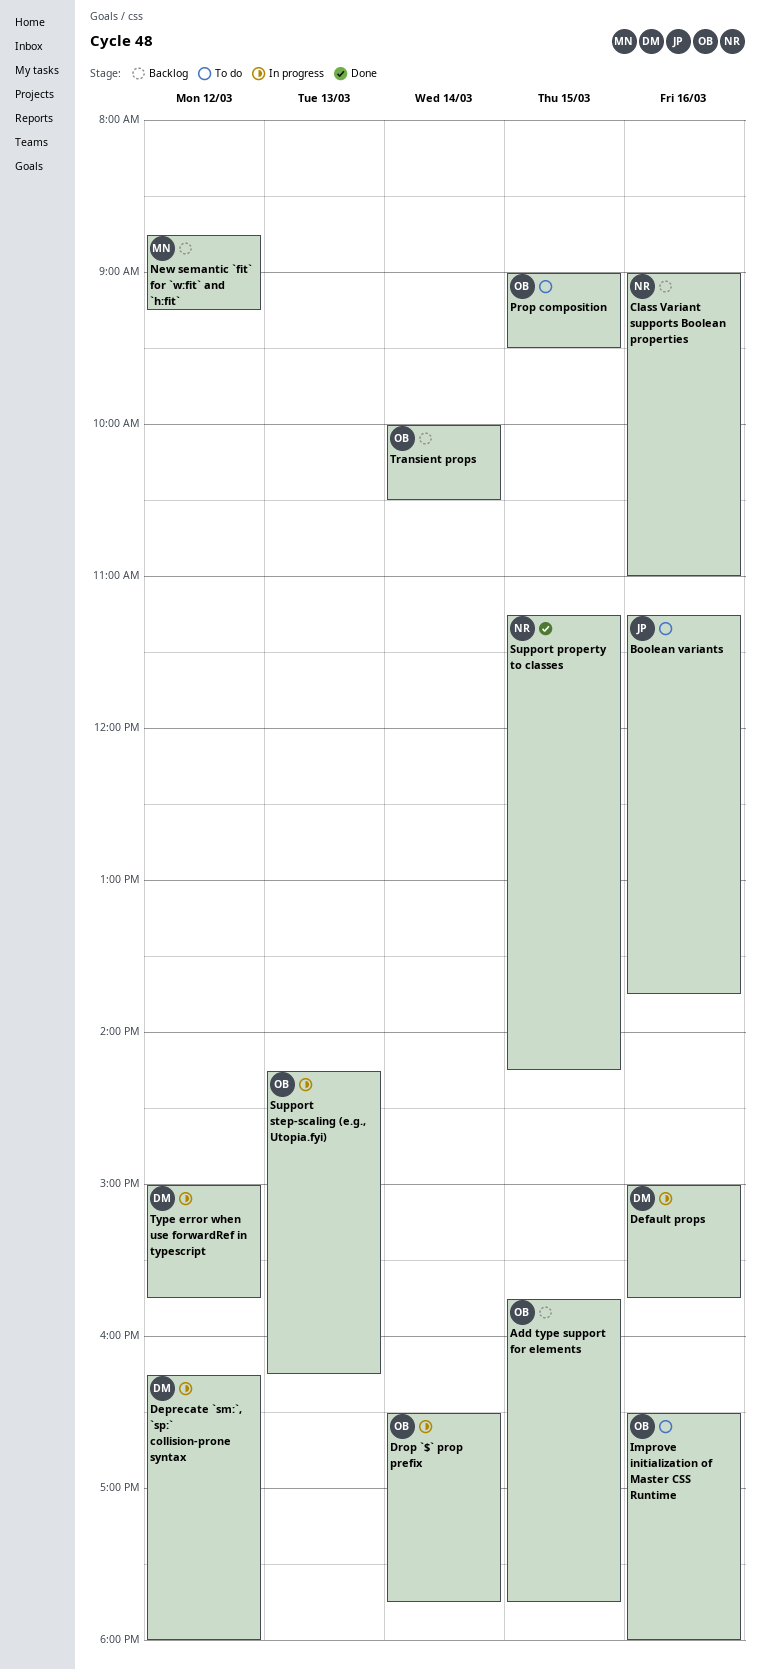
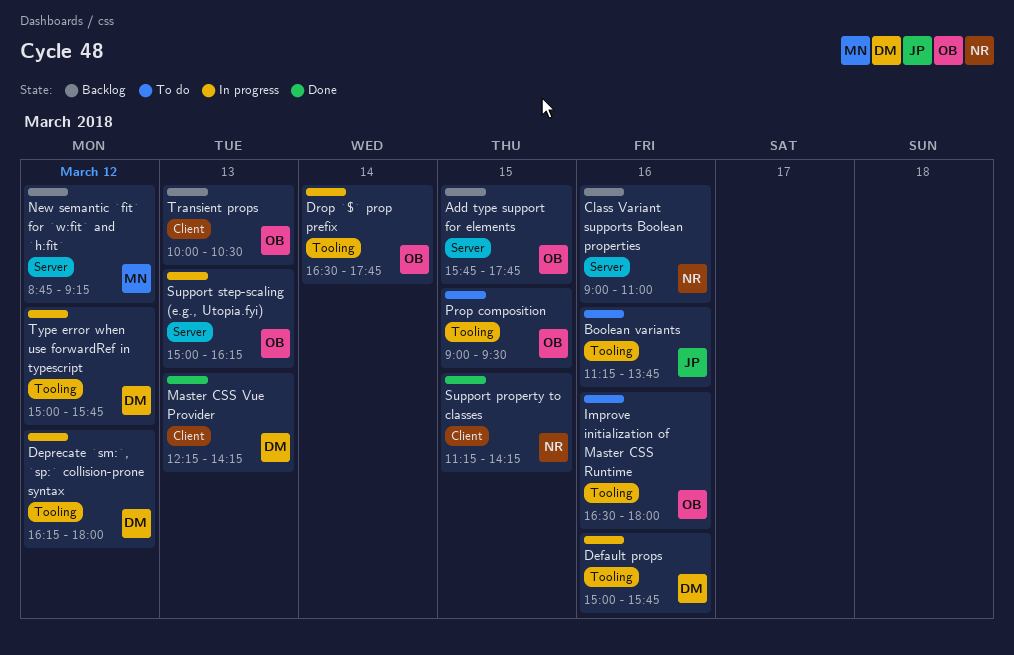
Master CSS Vue Provider: none -> present
Support step-scaling (e.g., Utopia.fyi), begins: 14:15 -> 15:00
Transient props, day: Mar 14 -> Mar 13

